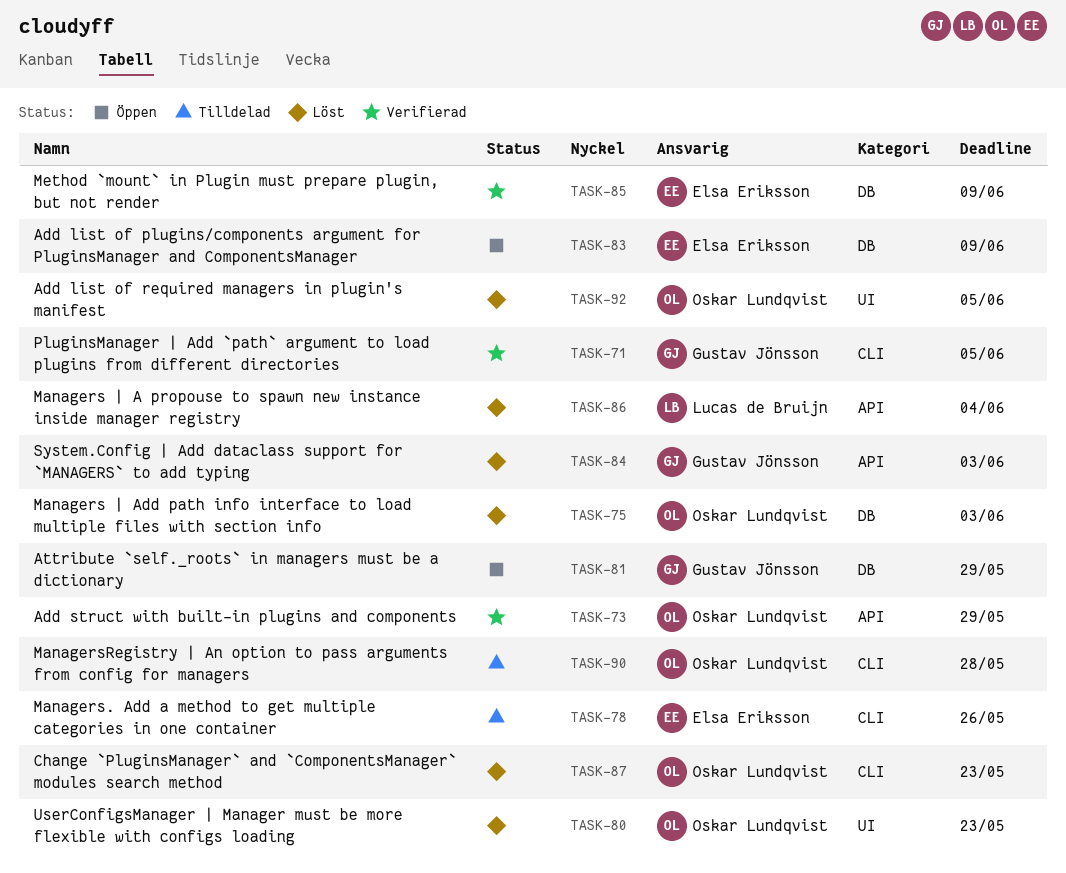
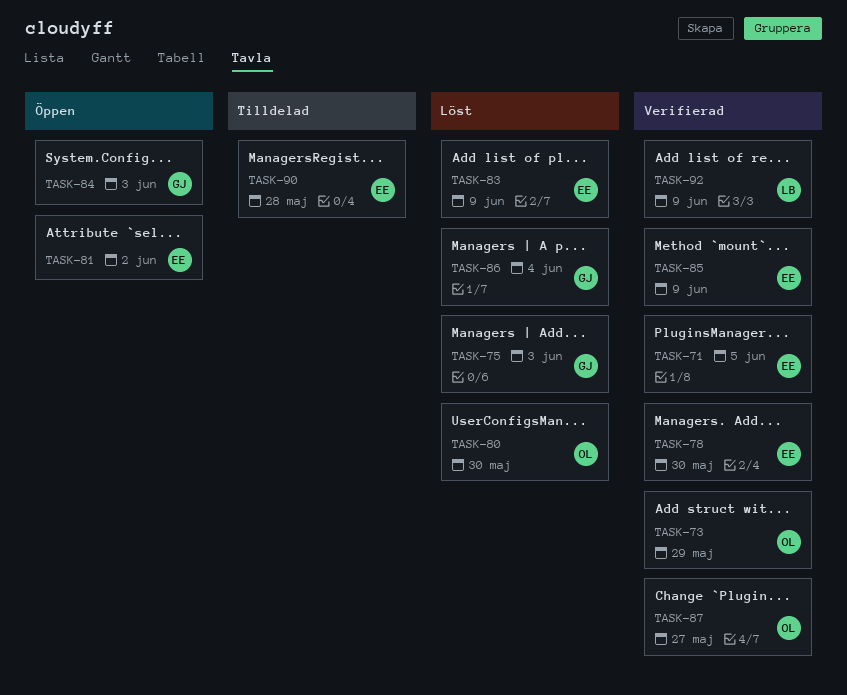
TASK-71, owner: Gustav Jönsson -> Elsa Eriksson
TASK-75, owner: Oskar Lundqvist -> Gustav Jönsson
TASK-78, status: Tilldelad -> Verifierad
TASK-78, due: May 26 -> May 30
TASK-80, due: May 23 -> May 30
TASK-81, owner: Gustav Jönsson -> Elsa Eriksson
TASK-81, due: May 29 -> Jun 2
TASK-83, status: Öppen -> Löst
TASK-84, status: Löst -> Öppen
TASK-86, owner: Lucas de Bruijn -> Gustav Jönsson
TASK-87, status: Löst -> Verifierad
TASK-87, due: May 23 -> May 27
TASK-90, owner: Oskar Lundqvist -> Elsa Eriksson
TASK-92, status: Löst -> Verifierad
TASK-92, owner: Oskar Lundqvist -> Lucas de Bruijn
TASK-92, due: Jun 5 -> Jun 9

